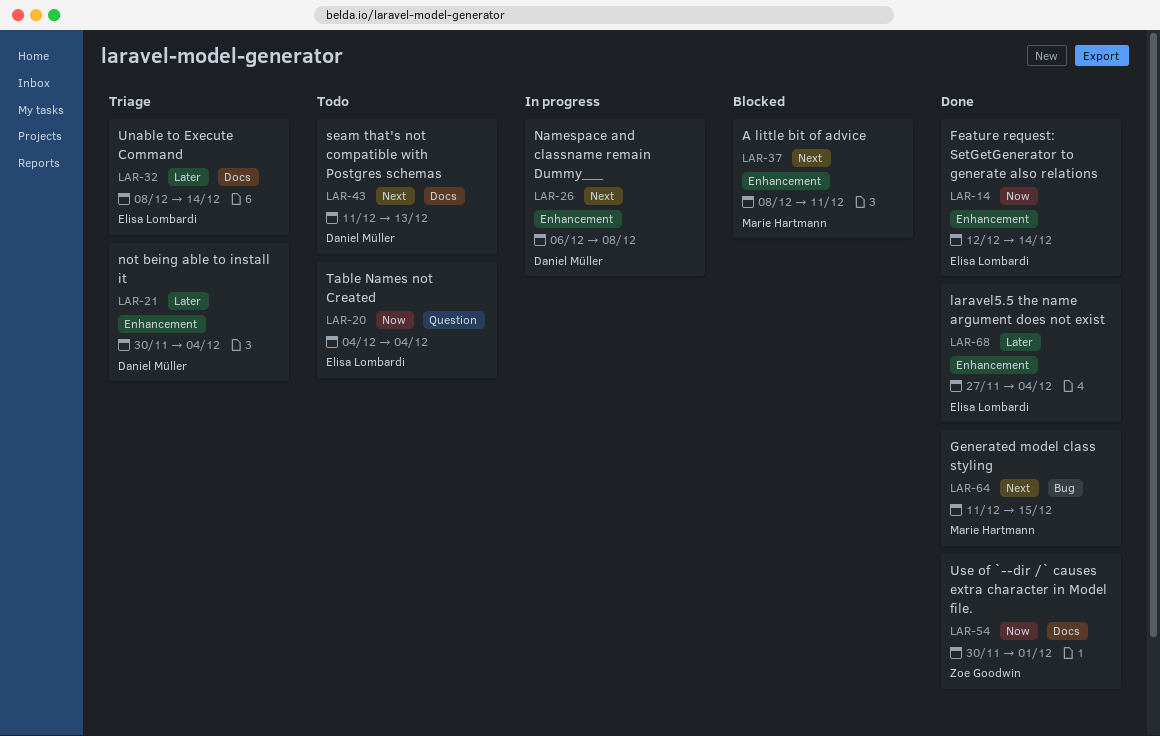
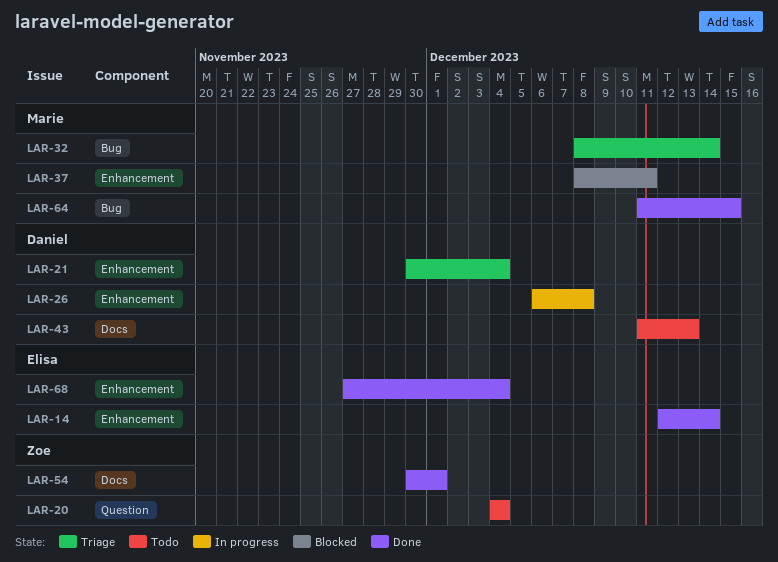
LAR-20, owner: Elisa Lombardi -> Zoe Goodwin
LAR-32, owner: Elisa Lombardi -> Marie Hartmann
LAR-32, label: Docs -> Bug

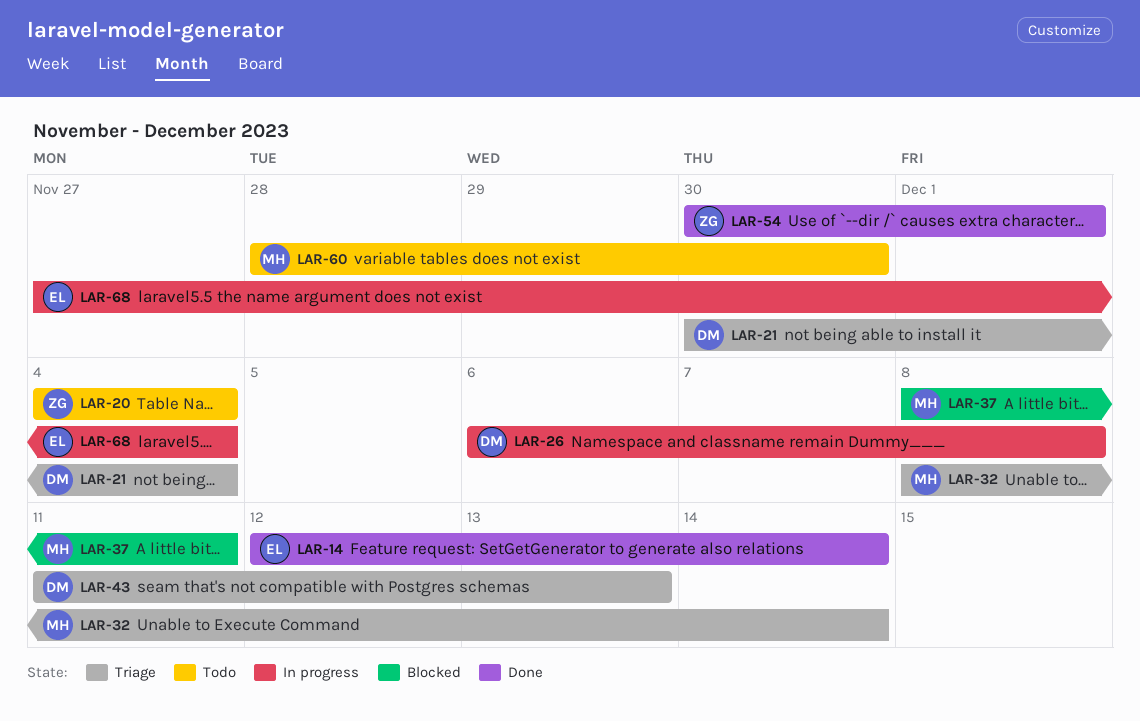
LAR-43, status: Todo -> Triage
LAR-60: none -> present
LAR-64: present -> none
LAR-68, status: Done -> In progress

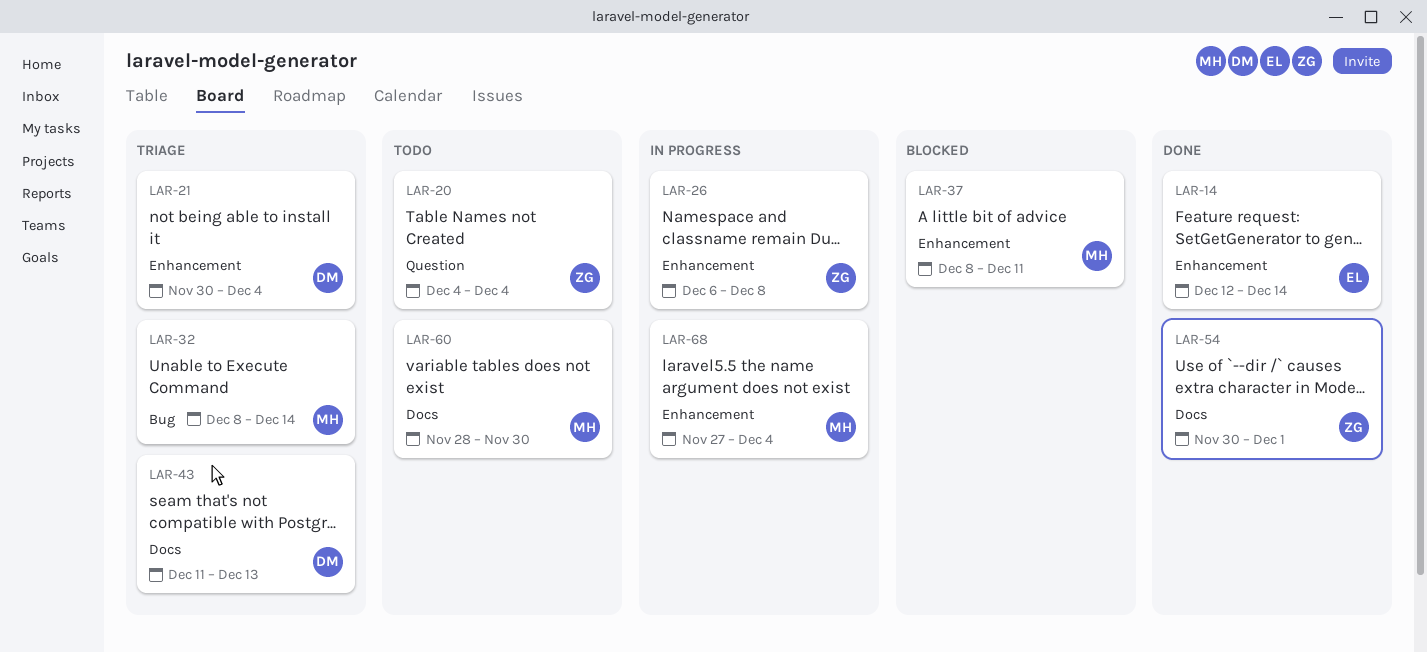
LAR-26, owner: DM -> ZG
LAR-68, owner: EL -> MH

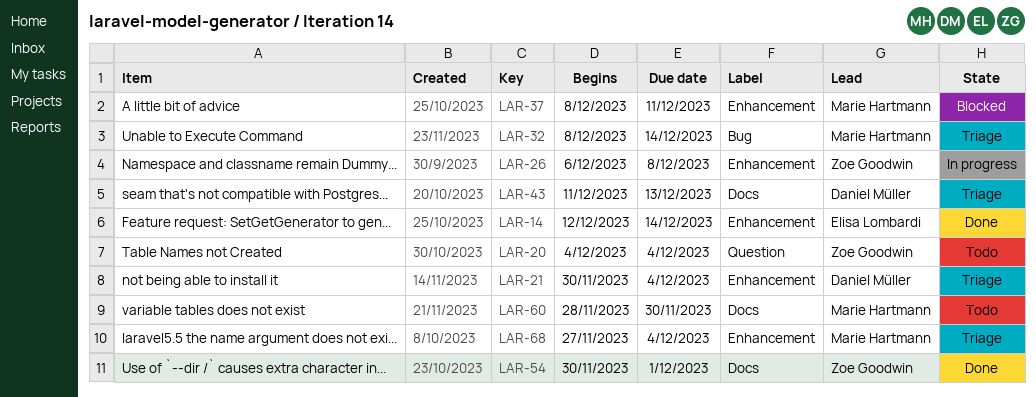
LAR-68, status: In progress -> Triage

